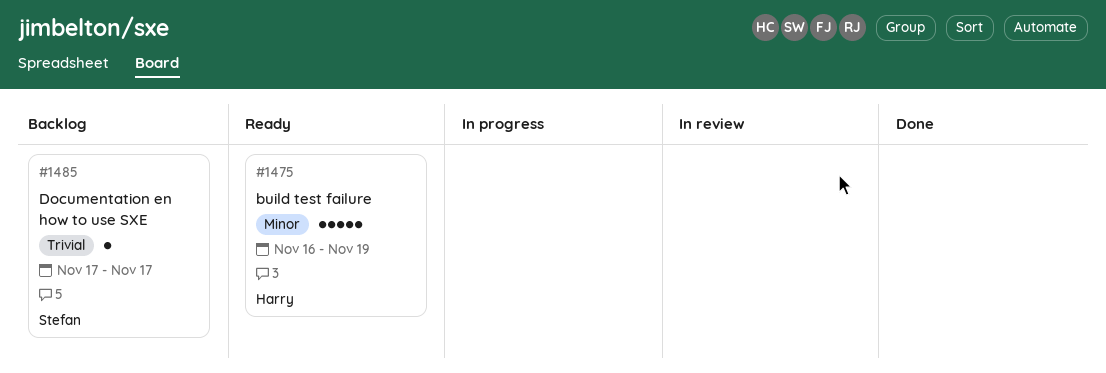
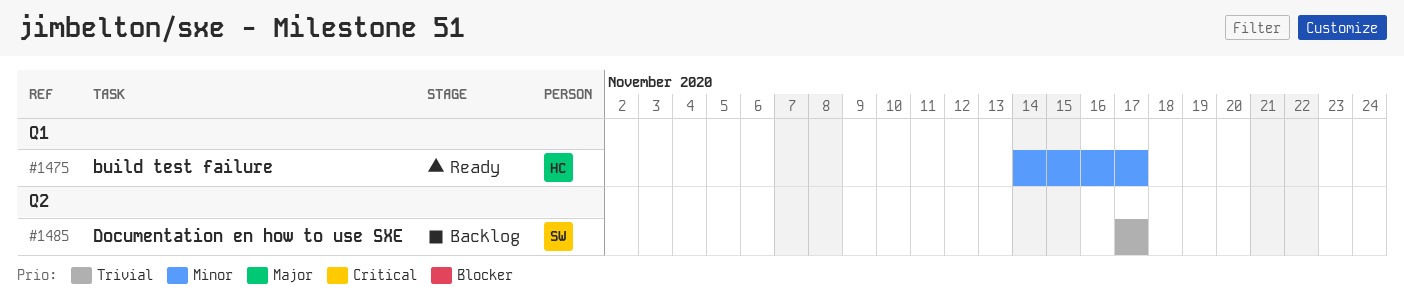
#1475, start: Nov 16 -> Nov 14
#1475, due: Nov 19 -> Nov 17

